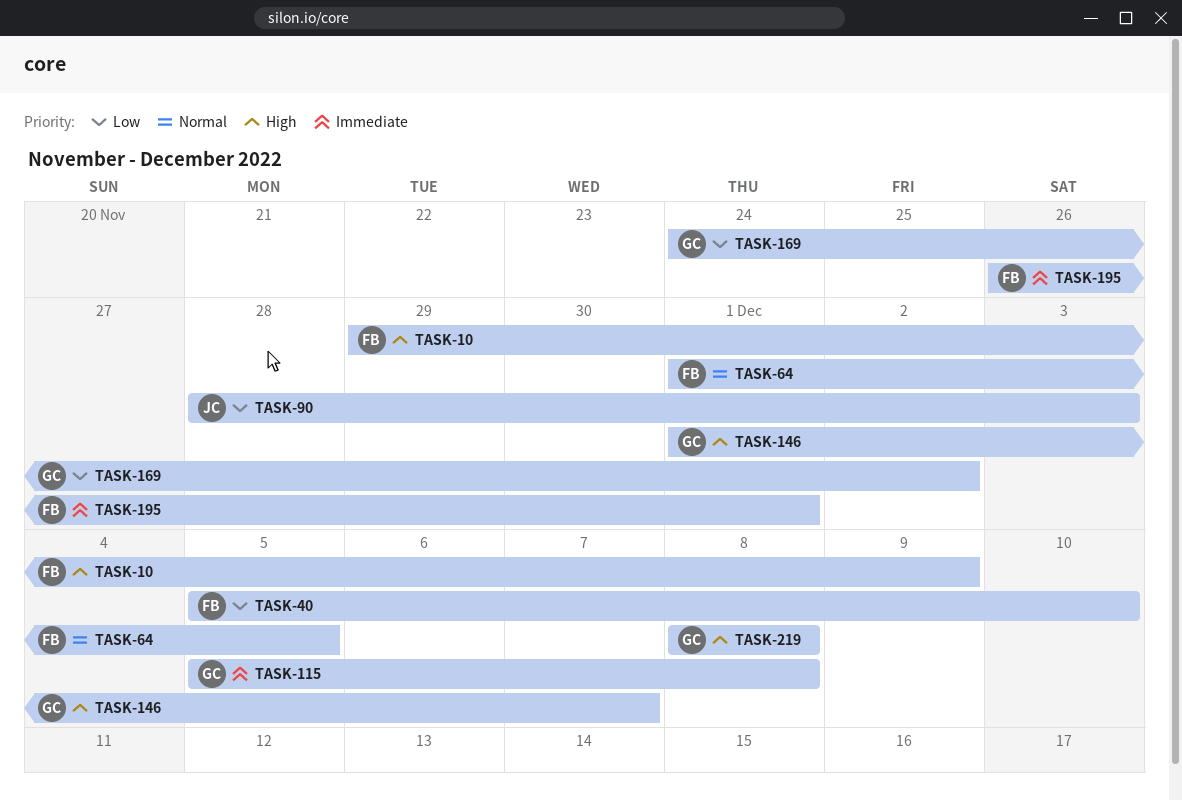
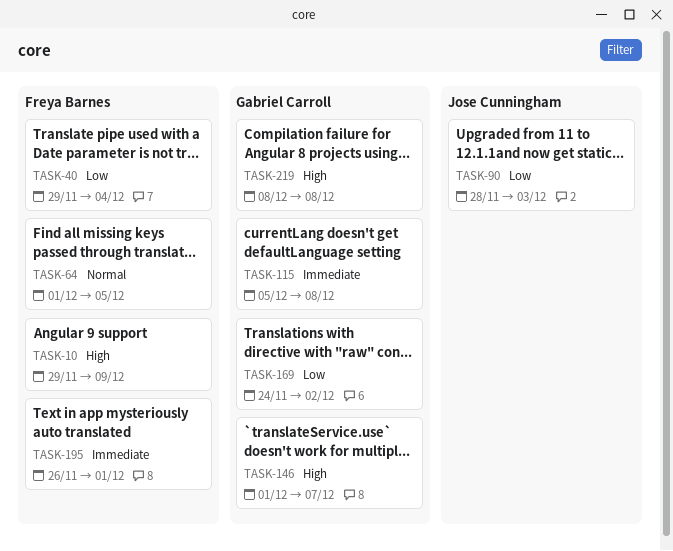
TASK-40, start: Dec 5 -> Nov 29
TASK-40, due: Dec 10 -> Dec 4

